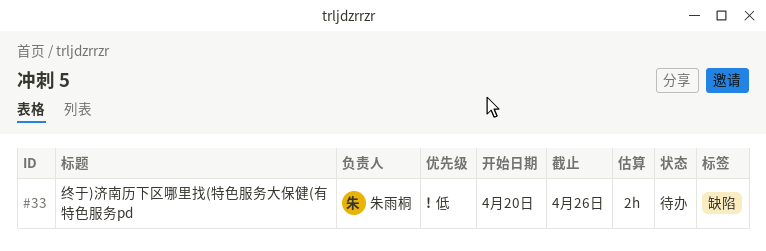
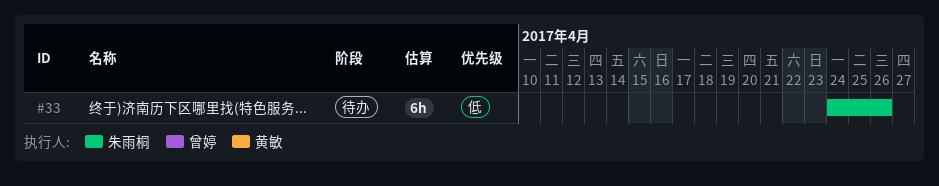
#33, estimate: 2h -> 6h
#33, start: Apr 20 -> Apr 24

